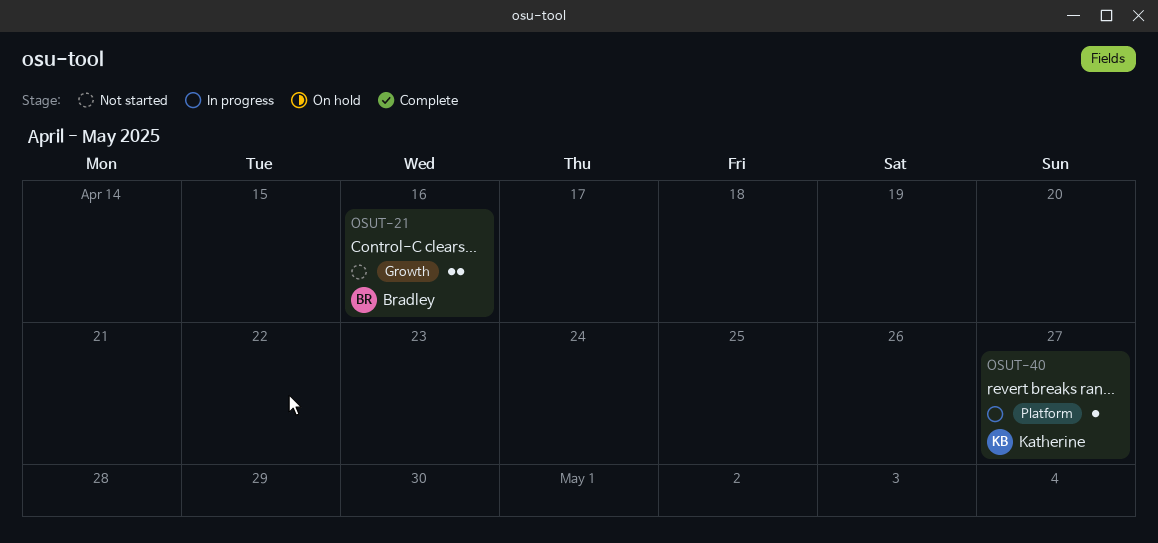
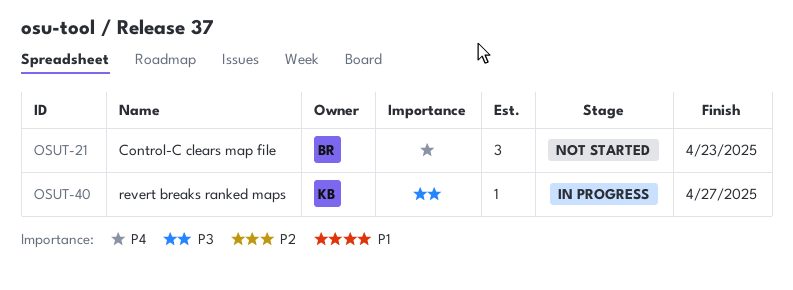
OSUT-21, estimate: 2 -> 3
OSUT-21, due: Apr 16 -> Apr 23

